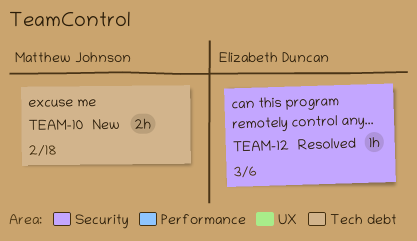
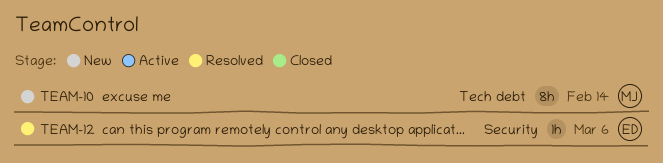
TEAM-10, estimate: 2h -> 8h
TEAM-10, due: Feb 18 -> Feb 14

